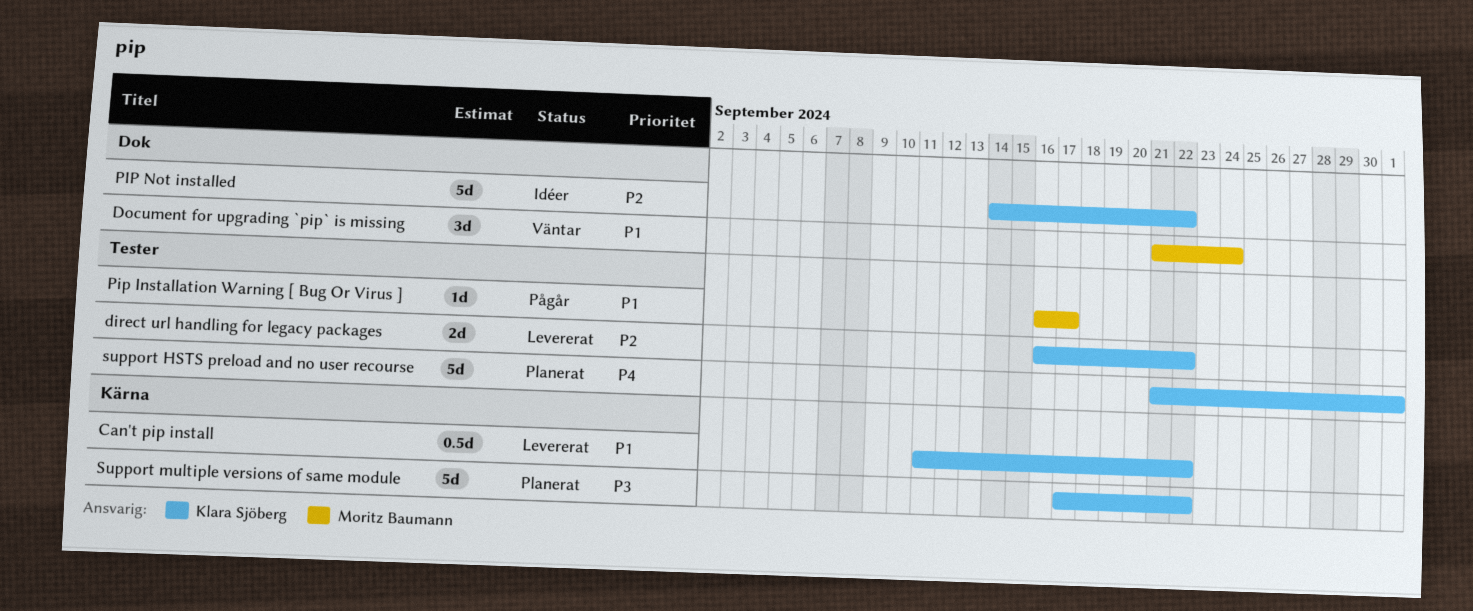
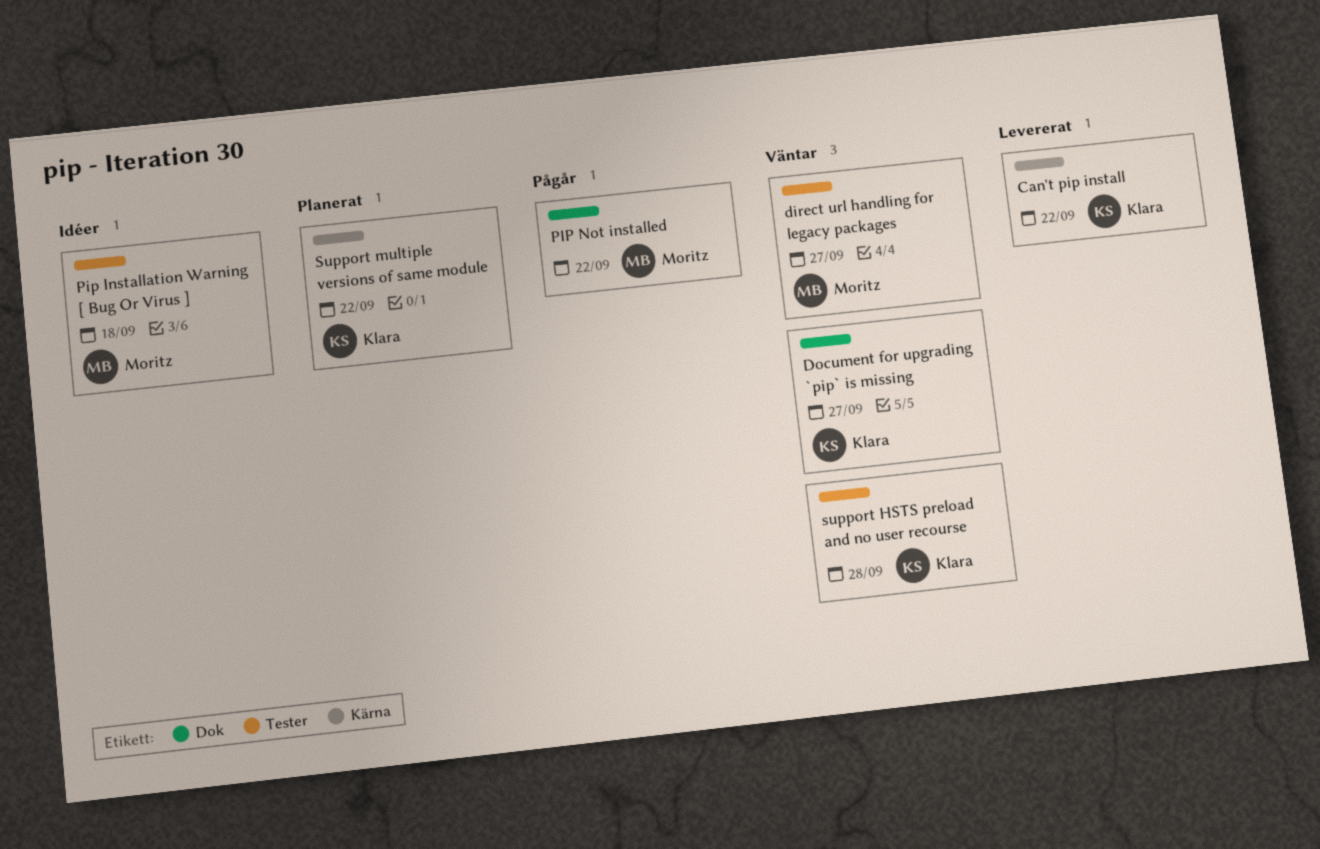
direct url handling for legacy packages, status: Levererat -> Väntar
direct url handling for legacy packages, owner: Klara Sjöberg -> Moritz Baumann
direct url handling for legacy packages, due: Sep 22 -> Sep 27
Document for upgrading `pip` is missing, owner: Moritz Baumann -> Klara Sjöberg
Document for upgrading `pip` is missing, due: Sep 24 -> Sep 27
Pip Installation Warning [ Bug Or Virus ], status: Pågår -> Idéer
Pip Installation Warning [ Bug Or Virus ], due: Sep 17 -> Sep 18
PIP Not installed, status: Idéer -> Pågår
PIP Not installed, owner: Klara Sjöberg -> Moritz Baumann
support HSTS preload and no user recourse, status: Planerat -> Väntar
support HSTS preload and no user recourse, due: Oct 1 -> Sep 28

